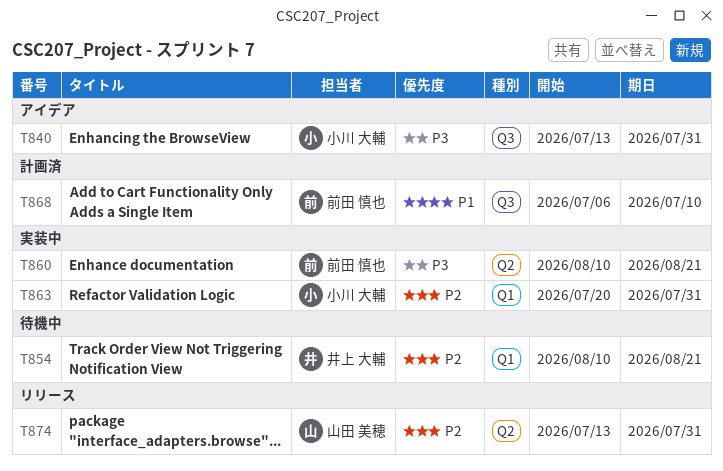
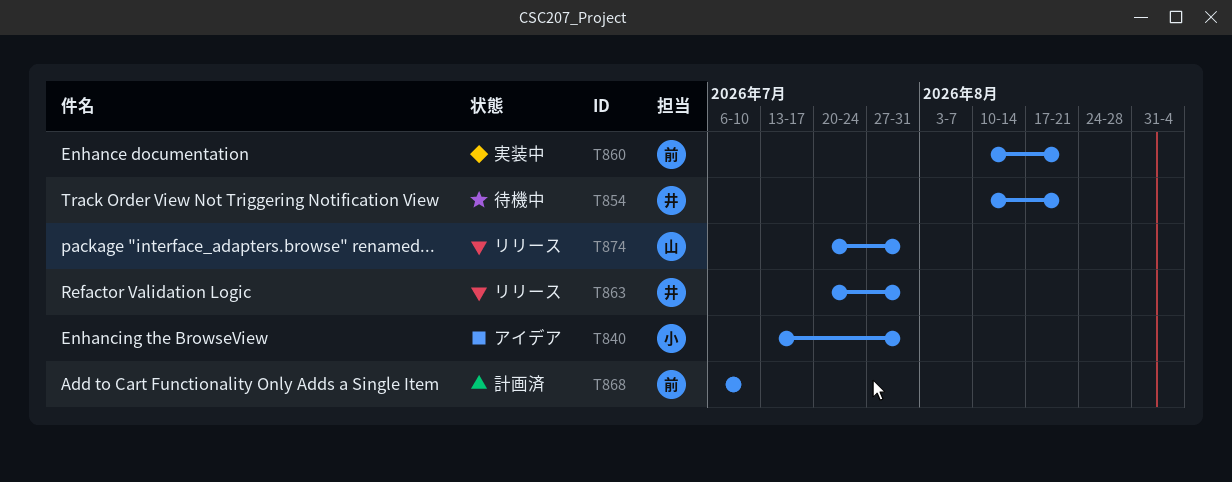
T863, status: 実装中 -> リリース
T863, owner: 小川 大輔 -> 井上 大輔
T874, start: Jul 13 -> Jul 20

